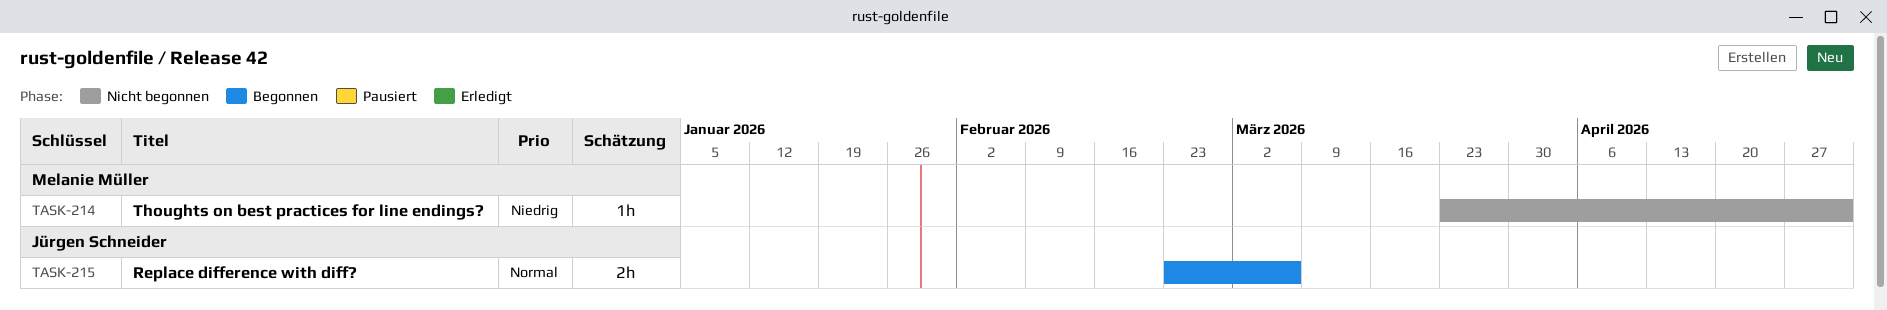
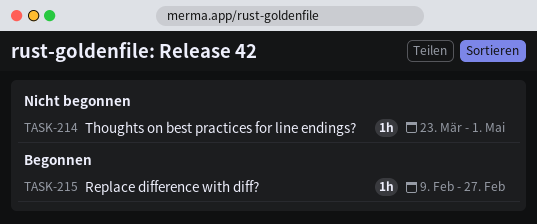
TASK-215, estimate: 2h -> 1h
TASK-215, start: Feb 23 -> Feb 9
TASK-215, due: Mar 6 -> Feb 27

